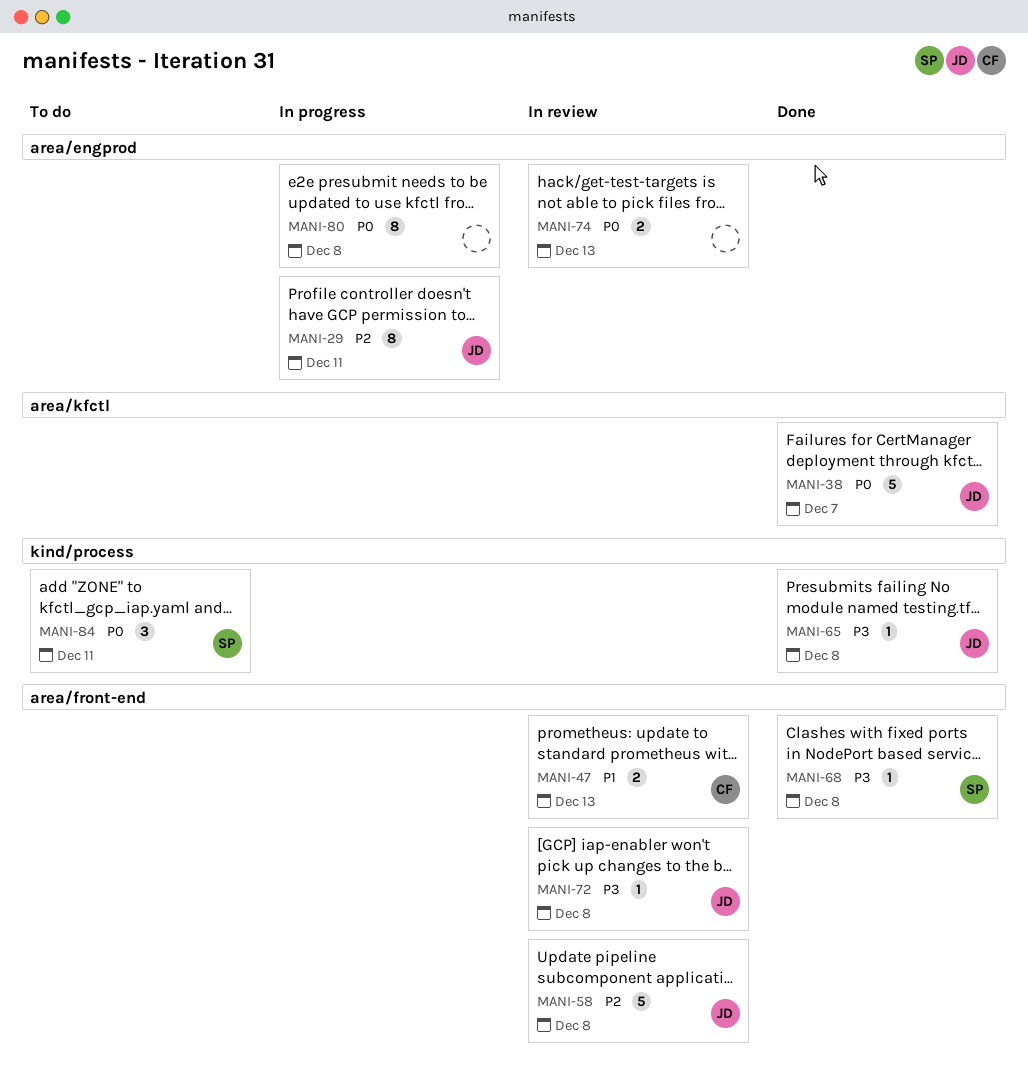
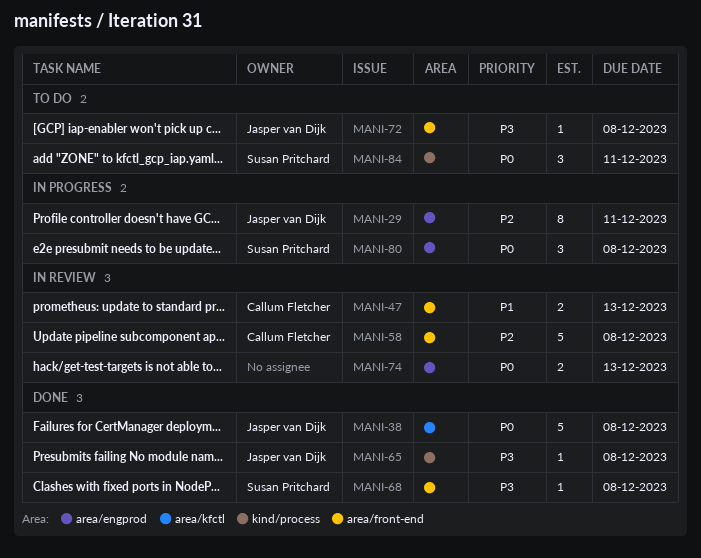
MANI-38, due: Dec 7 -> Dec 8
MANI-58, owner: Jasper van Dijk -> Callum Fletcher
MANI-72, status: In review -> To do
MANI-80, owner: none -> Susan Pritchard
MANI-80, estimate: 8 -> 3

